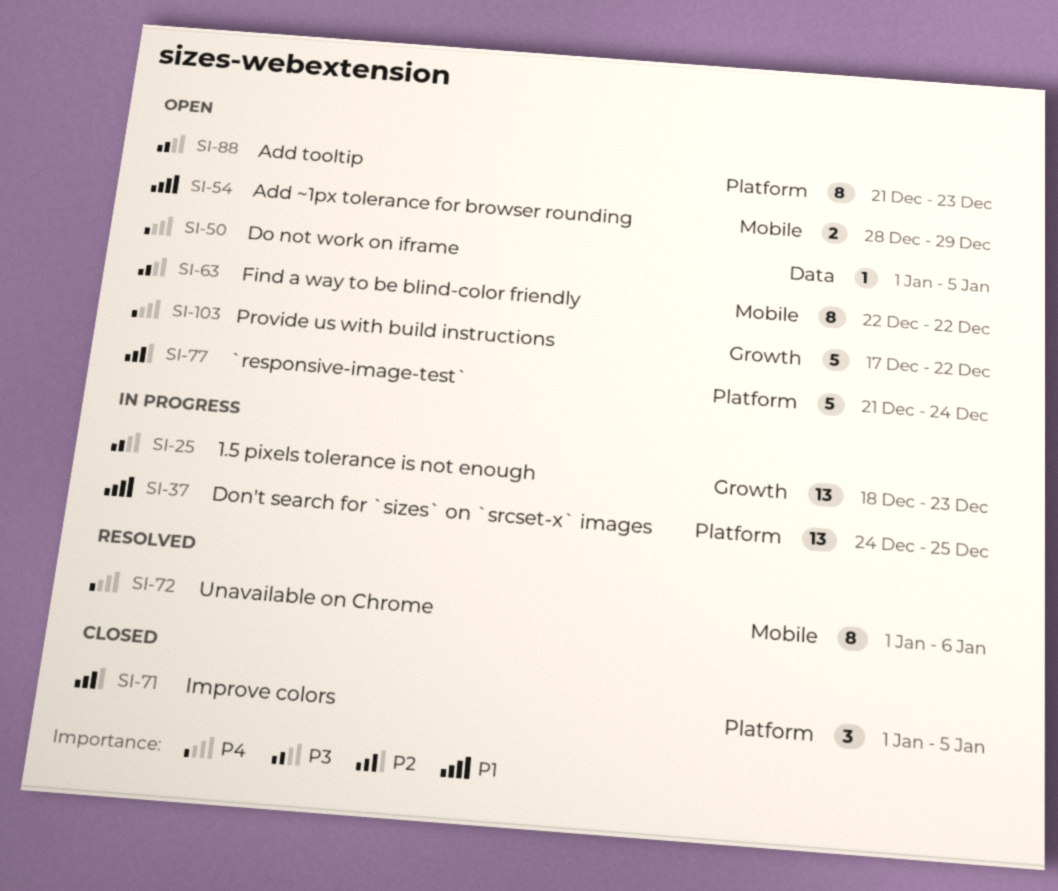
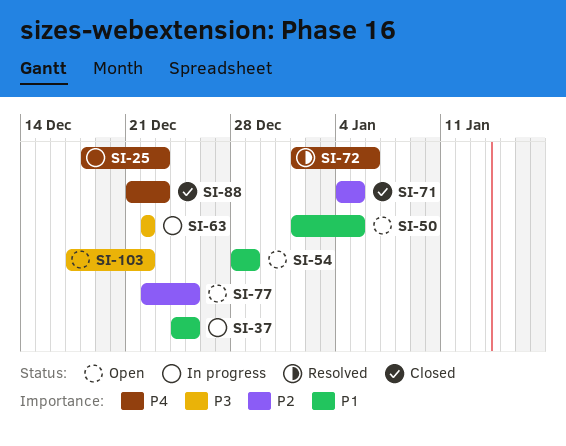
SI-25, priority: P3 -> P4
SI-50, priority: P4 -> P1
SI-63, status: Open -> In progress
SI-71, start: Jan 1 -> Jan 4
SI-77, start: Dec 21 -> Dec 22
SI-77, due: Dec 24 -> Dec 25
SI-88, status: Open -> Closed
SI-88, priority: P3 -> P4
SI-103, priority: P4 -> P3

